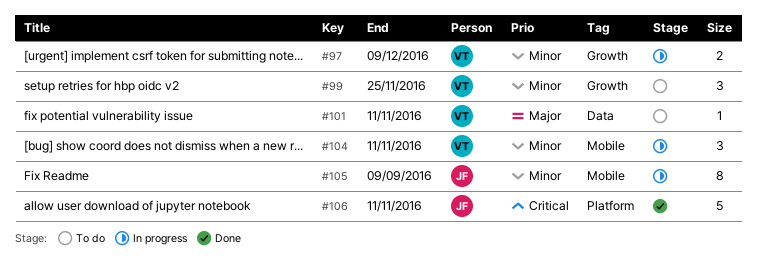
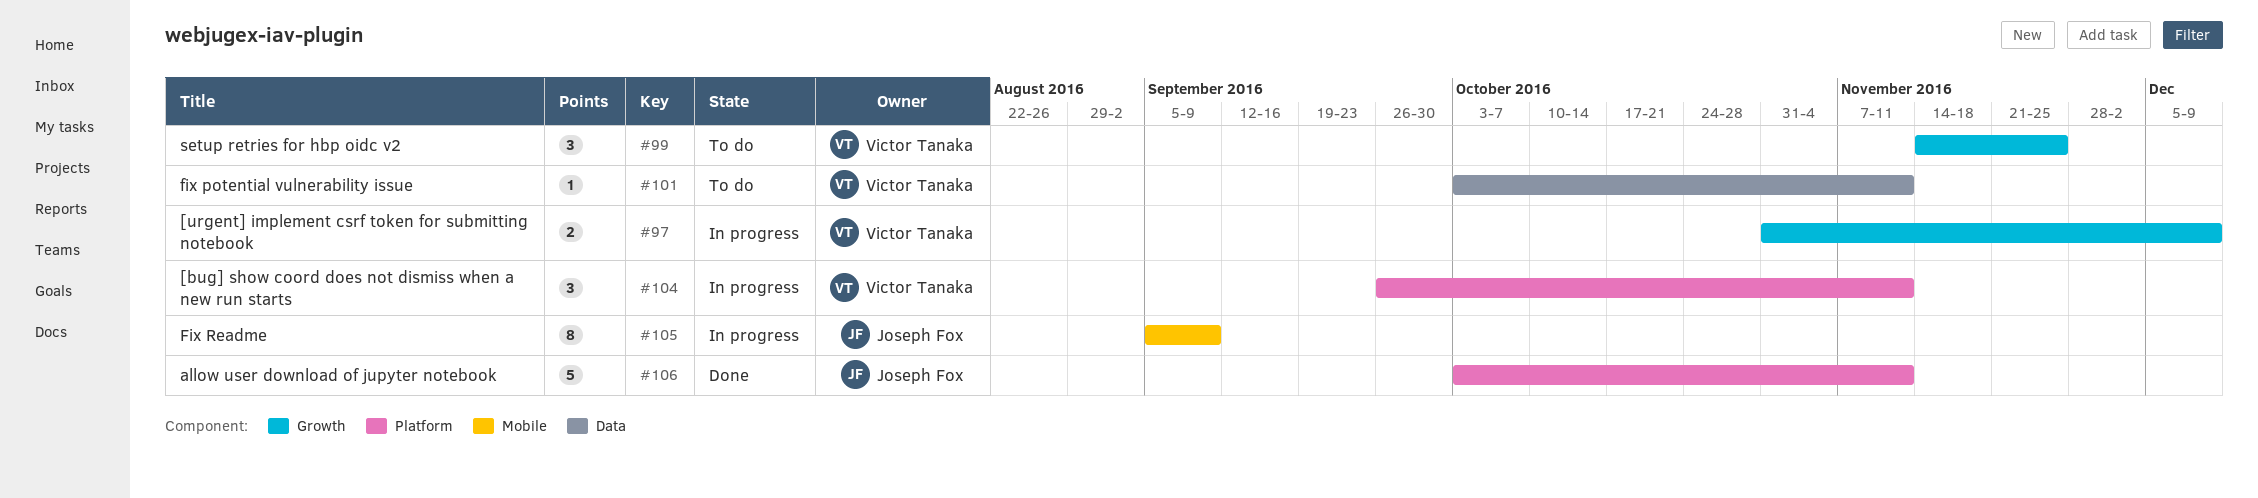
#104, label: Mobile -> Platform

